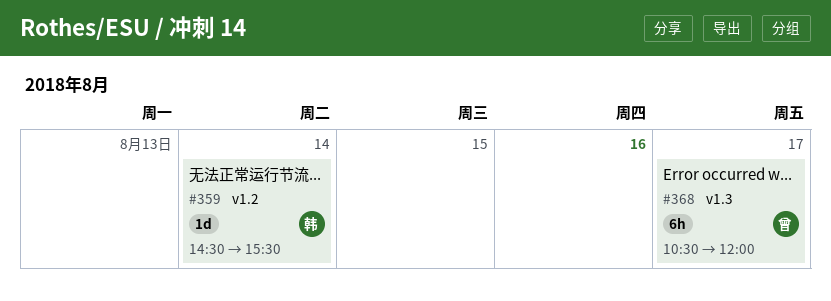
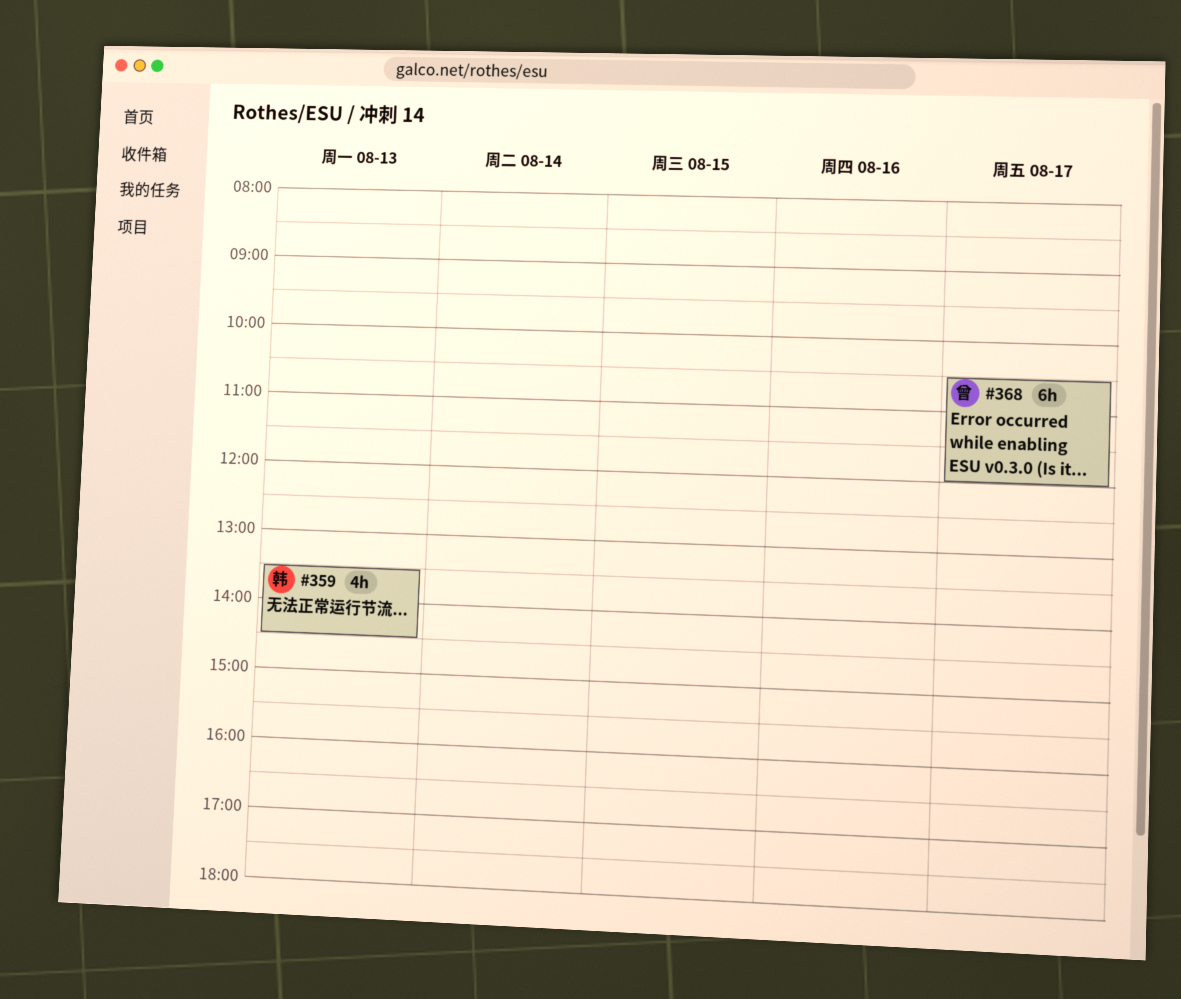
#359, estimate: 1d -> 4h
#359, day: Aug 14 -> Aug 13
#359, begins: 14:30 -> 13:30
#359, ends: 15:30 -> 14:30

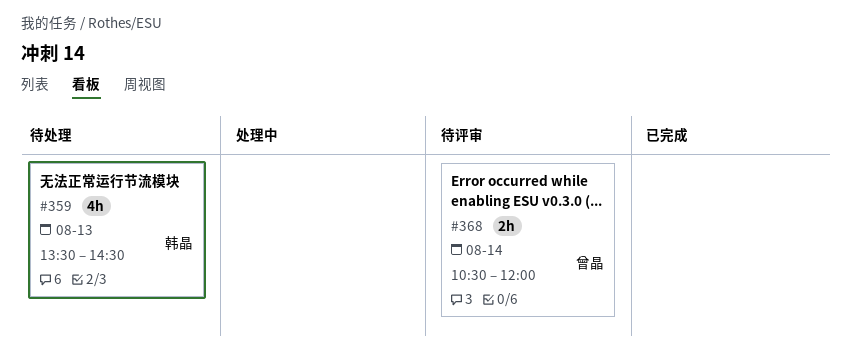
#368, estimate: 6h -> 2h
#368, day: Aug 17 -> Aug 14

